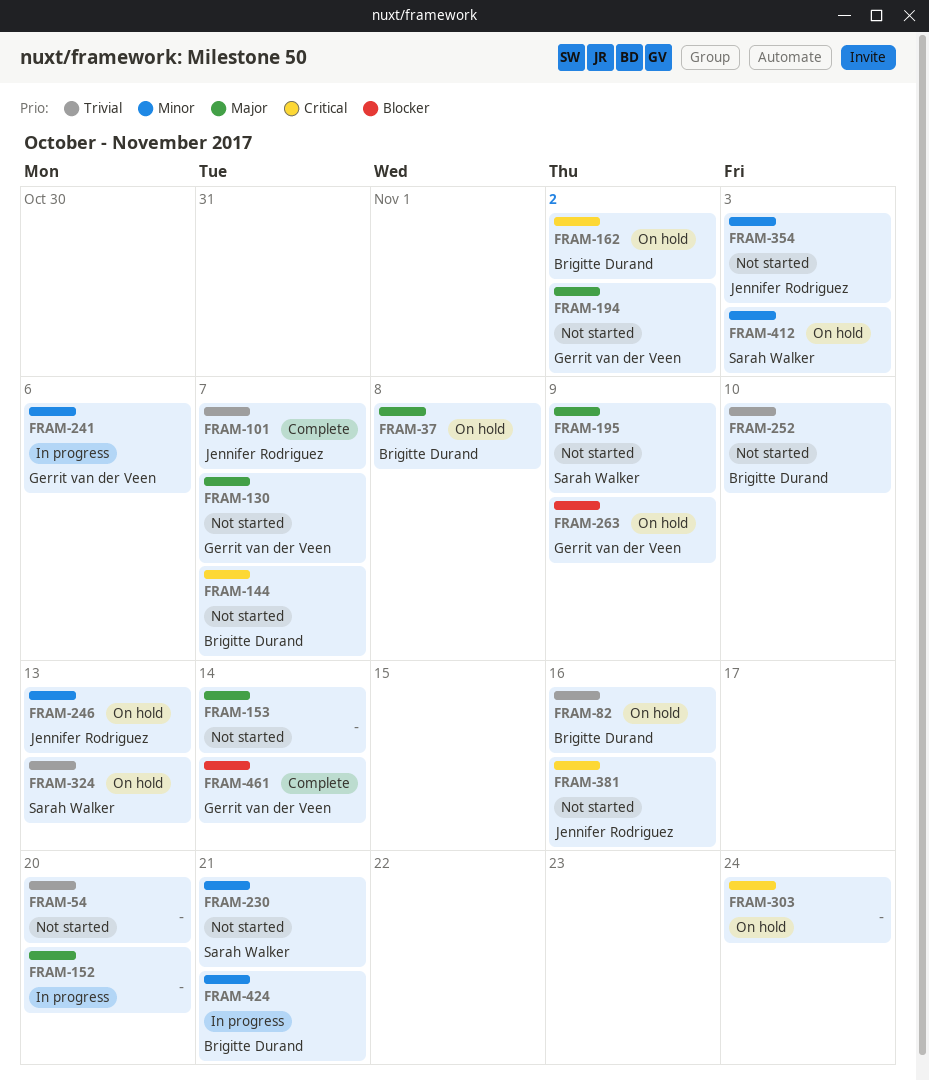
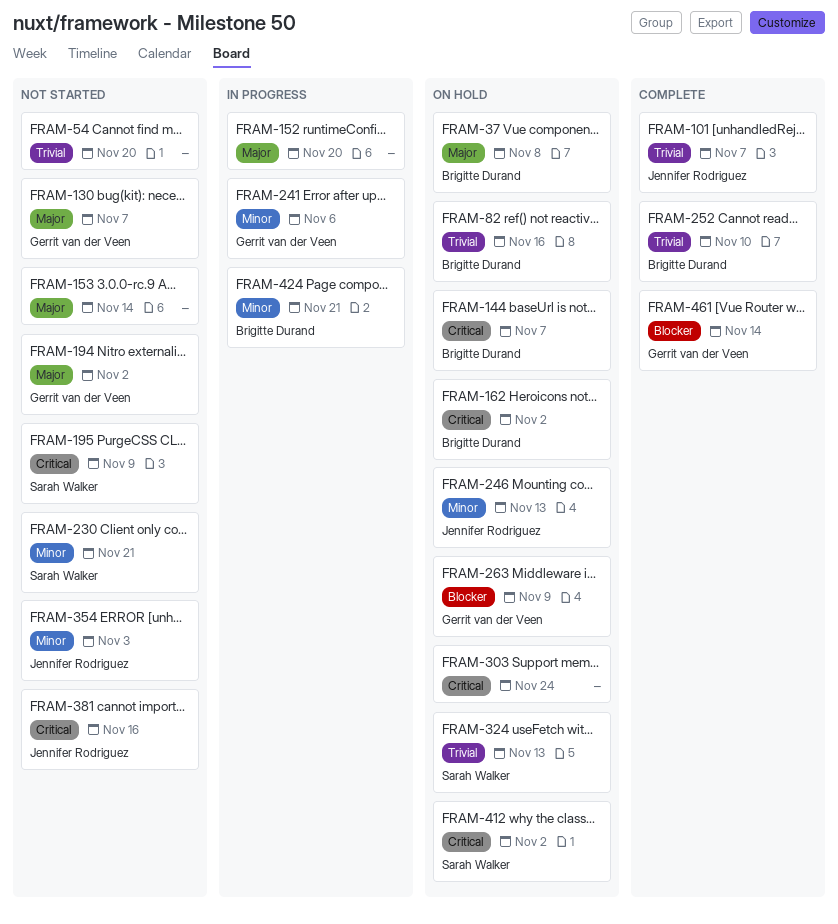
FRAM-144, status: Not started -> On hold
FRAM-195, priority: Major -> Critical
FRAM-252, status: Not started -> Complete
FRAM-412, priority: Minor -> Critical
FRAM-412, due: Nov 3 -> Nov 2

